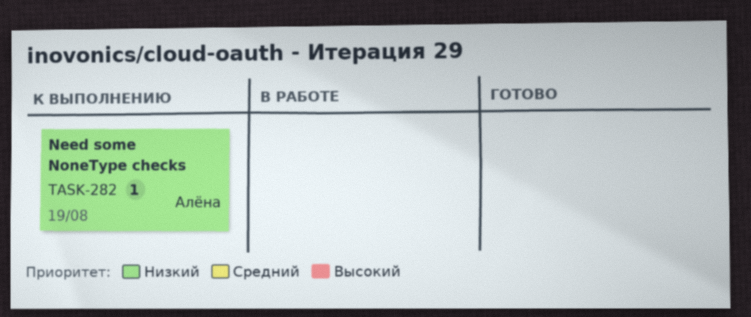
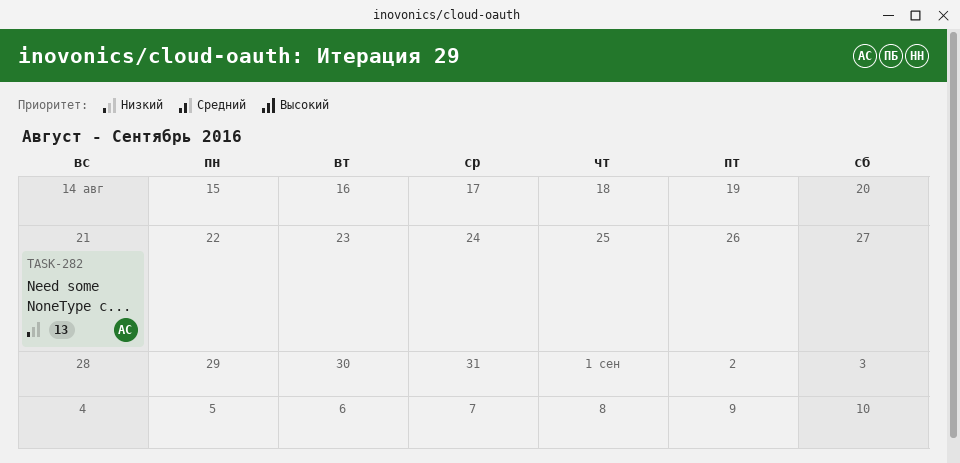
TASK-282, estimate: 1 -> 13
TASK-282, due: Aug 19 -> Aug 21

